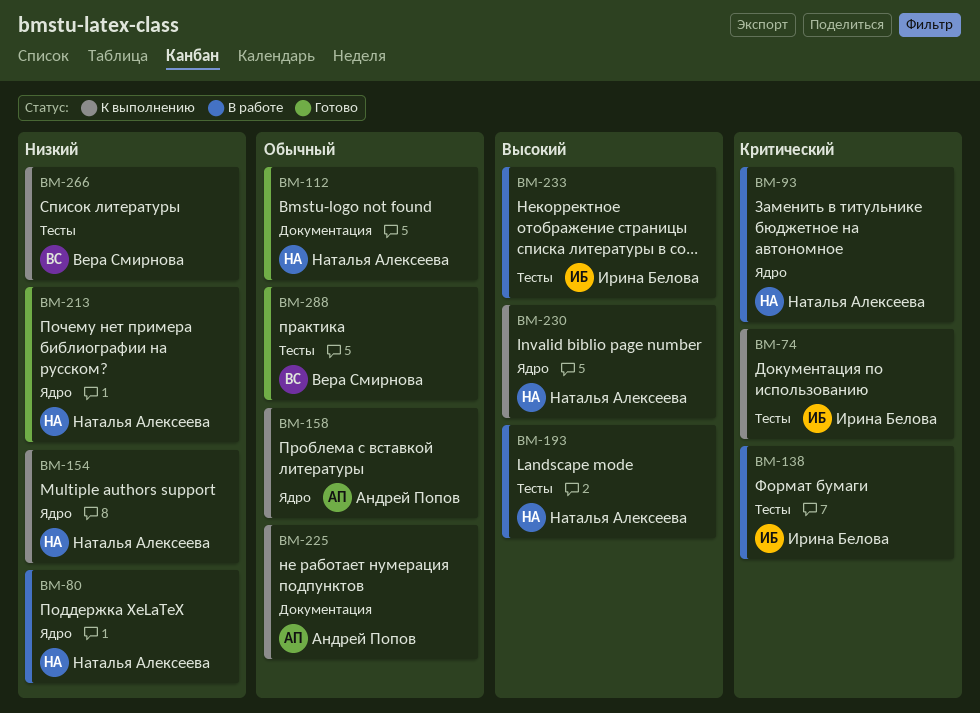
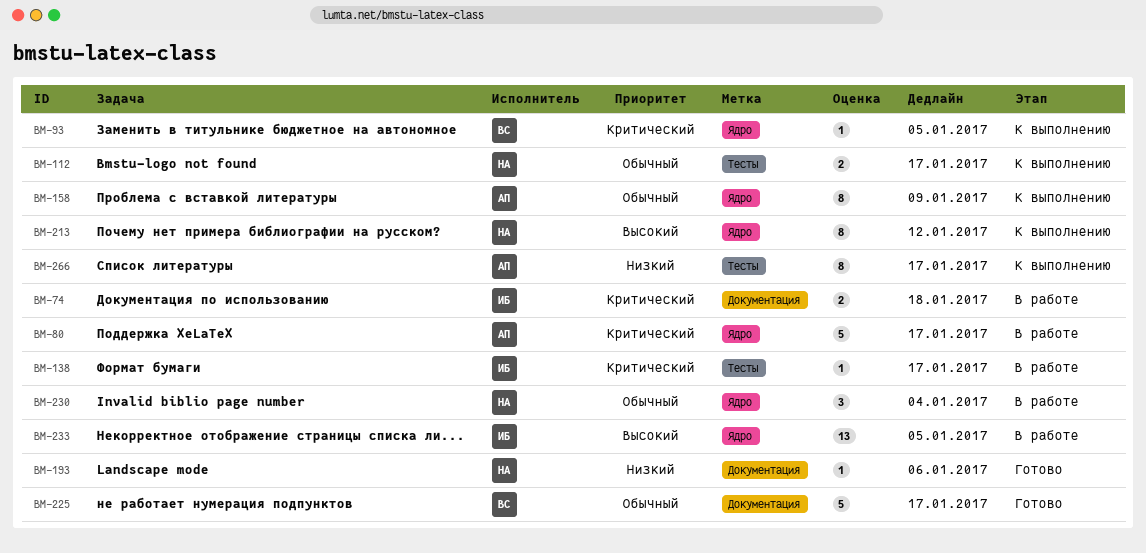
BM-74, status: К выполнению -> В работе
BM-74, label: Тесты -> Документация
BM-80, owner: Наталья Алексеева -> Андрей Попов
BM-80, priority: Низкий -> Критический
BM-93, status: В работе -> К выполнению
BM-93, owner: Наталья Алексеева -> Вера Смирнова
BM-112, status: Готово -> К выполнению
BM-112, label: Документация -> Тесты
BM-154: present -> none
BM-193, status: В работе -> Готово
BM-193, priority: Высокий -> Низкий
BM-193, label: Тесты -> Документация
BM-213, status: Готово -> К выполнению
BM-213, priority: Низкий -> Высокий
BM-225, status: К выполнению -> Готово
BM-225, owner: Андрей Попов -> Вера Смирнова
BM-230, status: К выполнению -> В работе
BM-230, priority: Высокий -> Обычный
BM-233, label: Тесты -> Ядро
BM-266, owner: Вера Смирнова -> Андрей Попов
BM-288: present -> none

